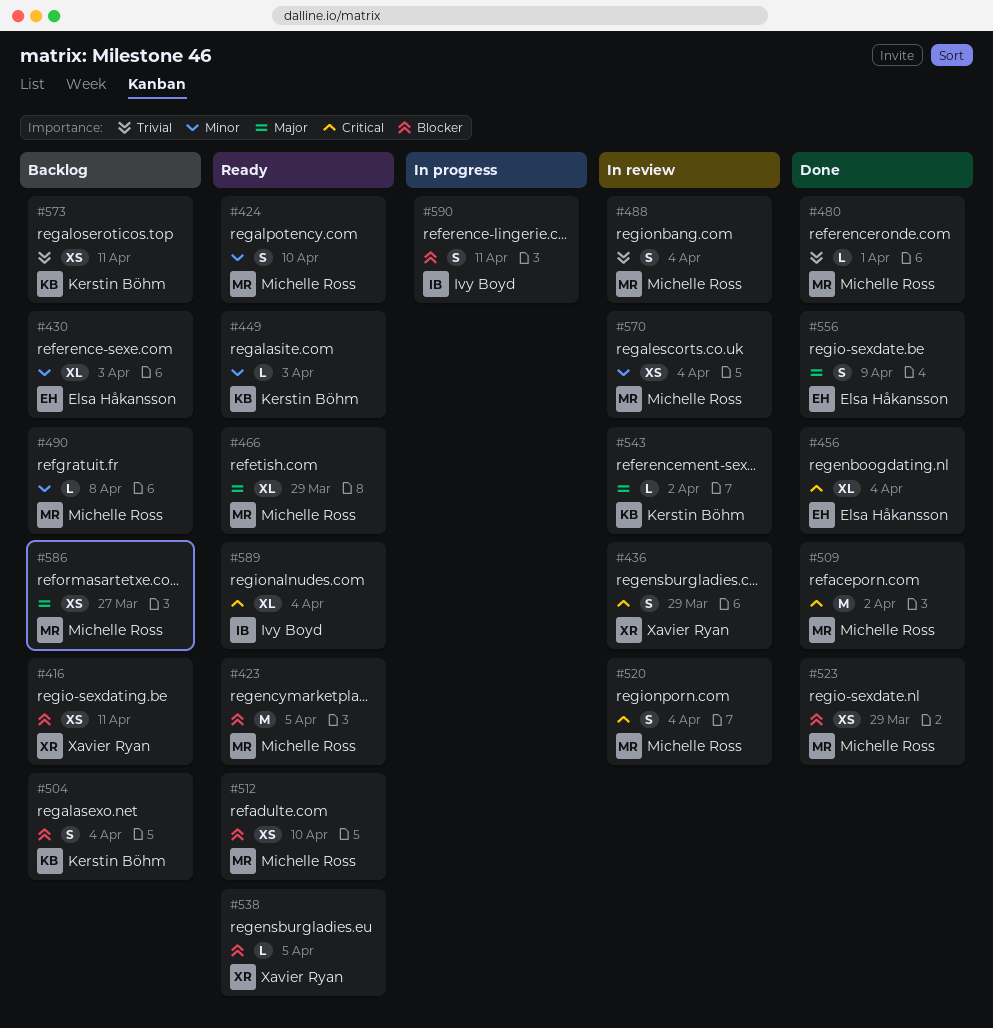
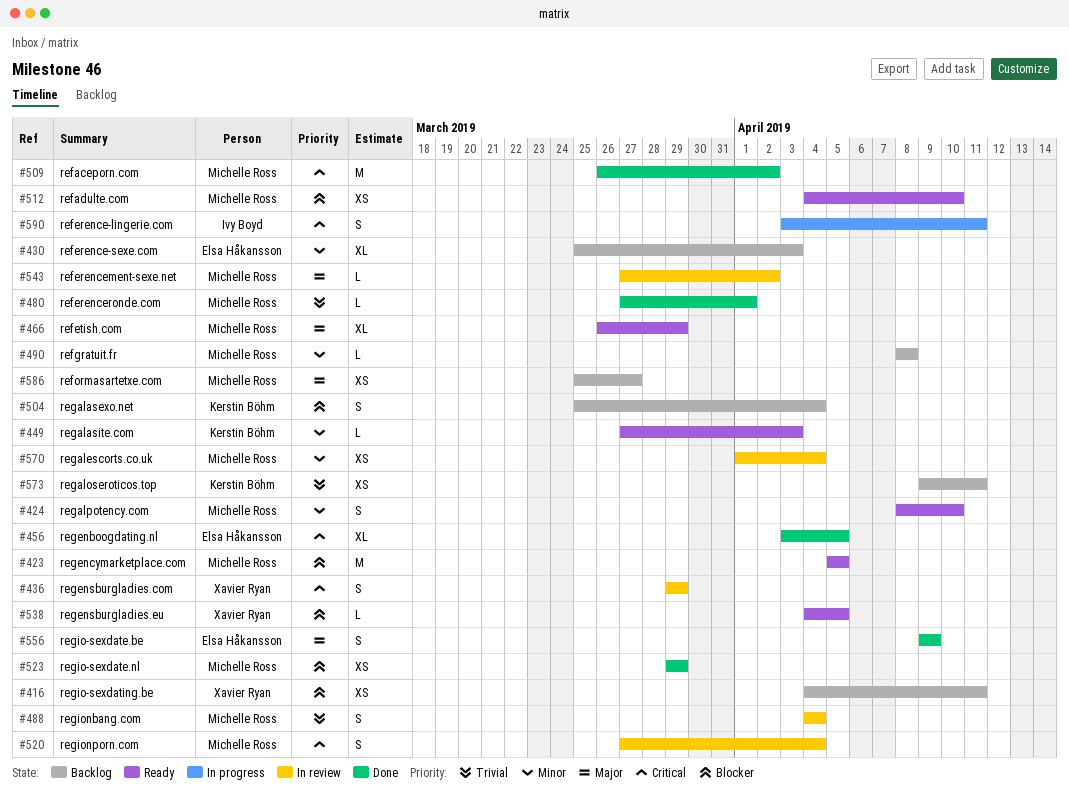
#456, due: Apr 4 -> Apr 5
#543, owner: Kerstin Böhm -> Michelle Ross
#589: present -> none
#590, priority: Blocker -> Critical

